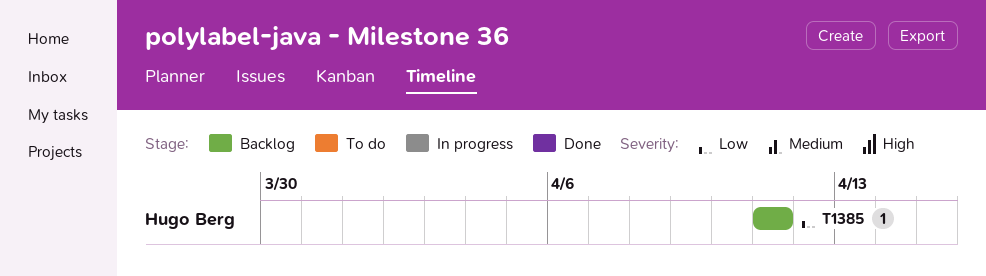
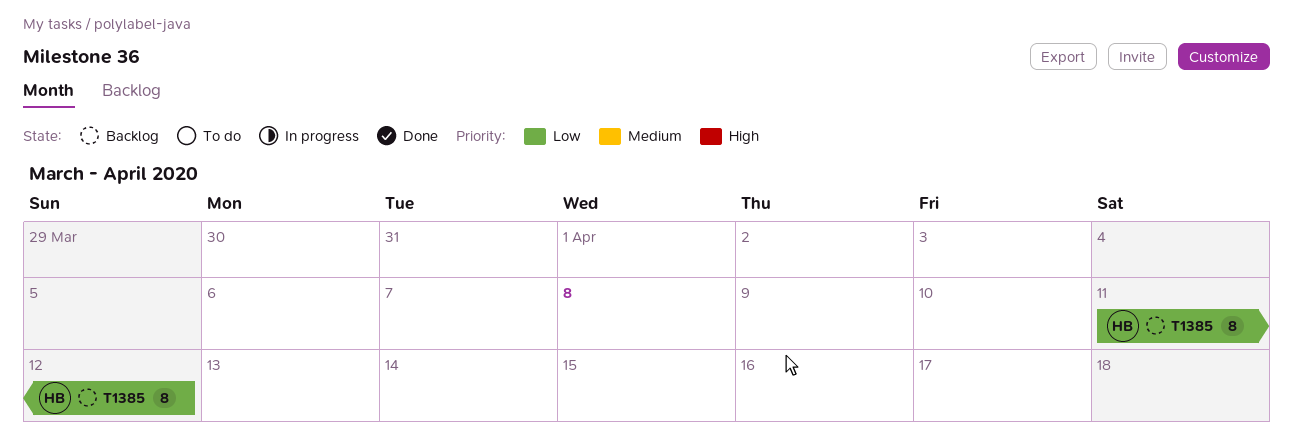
T1385, estimate: 1 -> 8
T1385, due: Apr 11 -> Apr 12

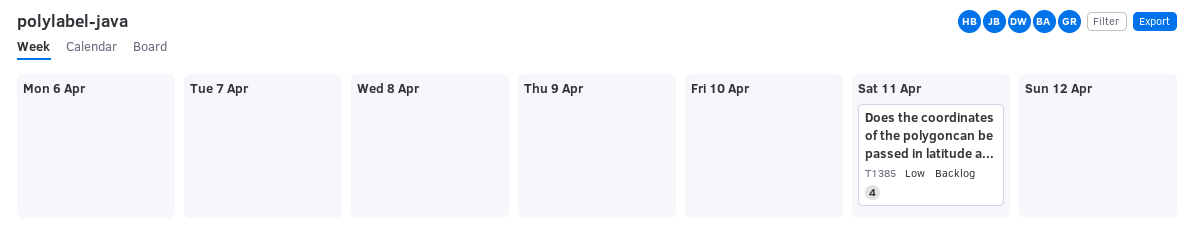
T1385, estimate: 8 -> 4
T1385, due: Apr 12 -> Apr 11

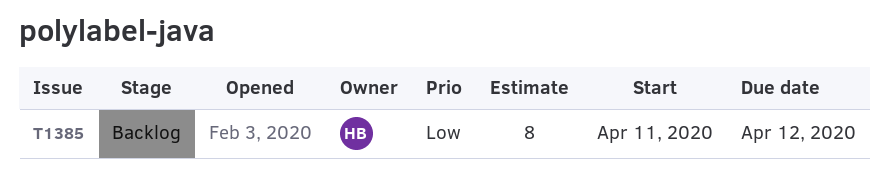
T1385, estimate: 4 -> 8
T1385, due: Apr 11 -> Apr 12

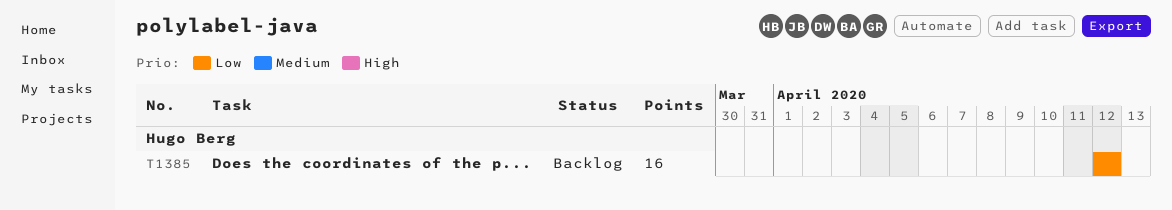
T1385, estimate: 8 -> 16
T1385, start: Apr 11 -> Apr 12

